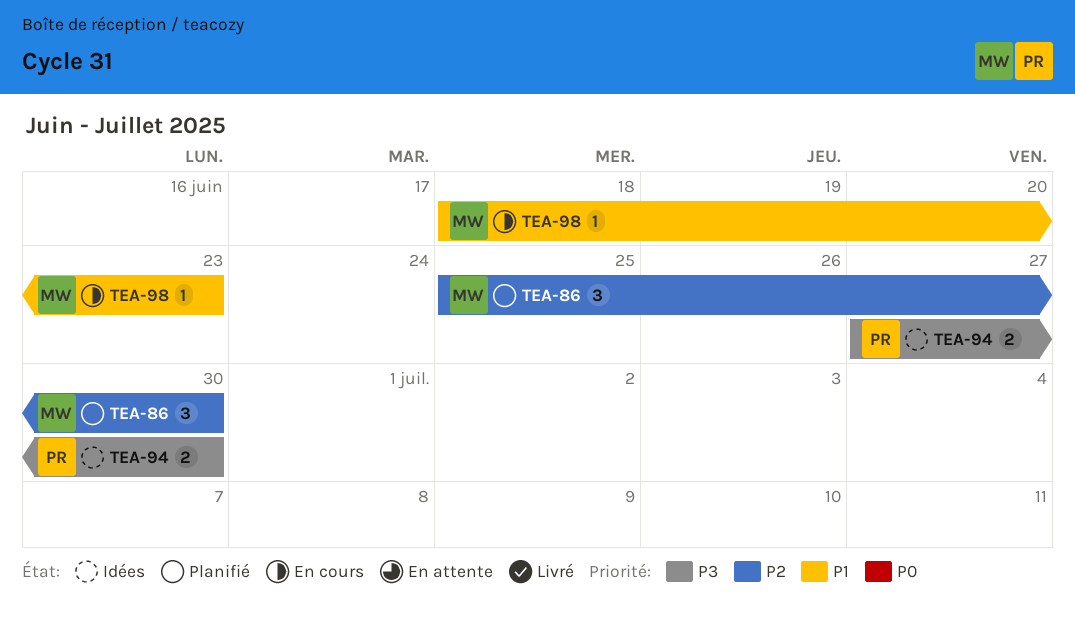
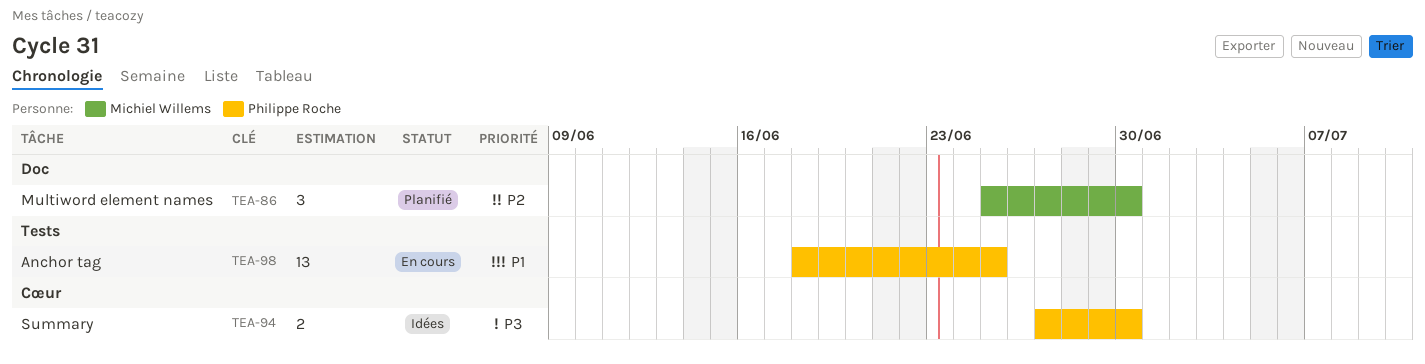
TEA-98, owner: Michiel Willems -> Philippe Roche
TEA-98, estimate: 1 -> 13
TEA-98, due: Jun 23 -> Jun 25

